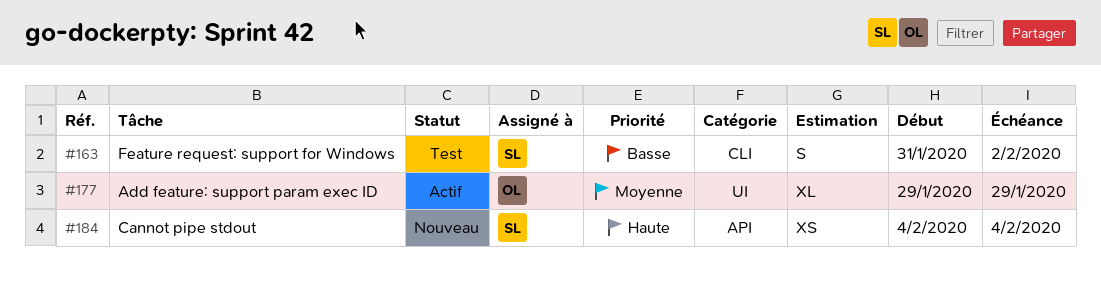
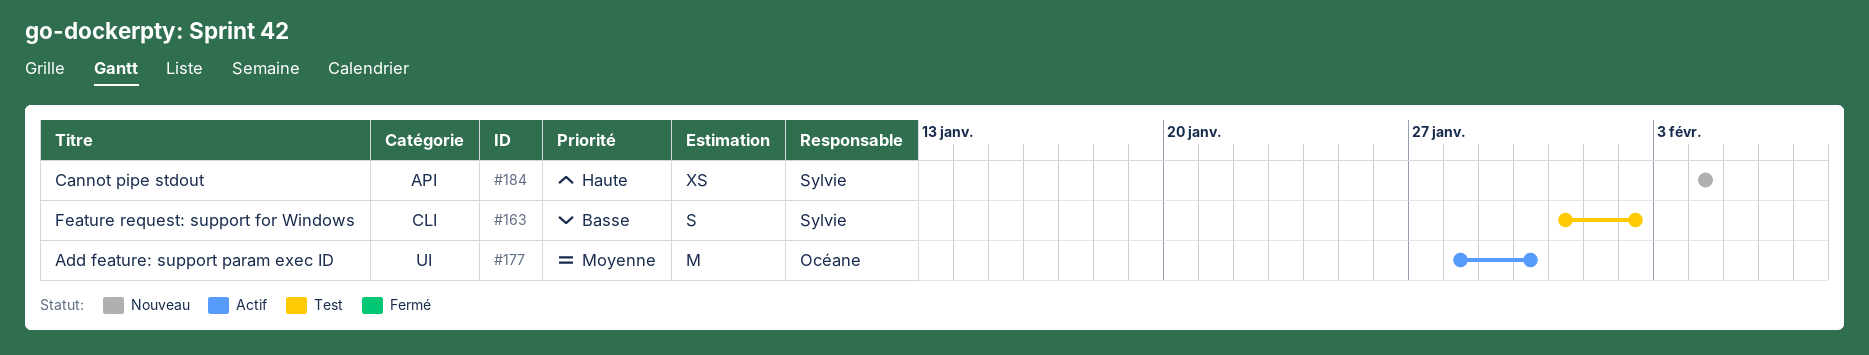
#177, estimate: XL -> M
#177, start: Jan 29 -> Jan 28
#177, due: Jan 29 -> Jan 30

